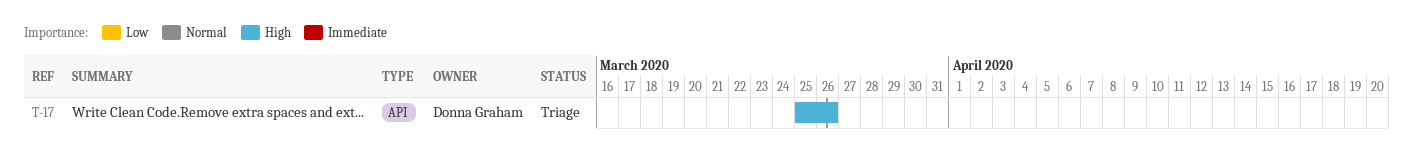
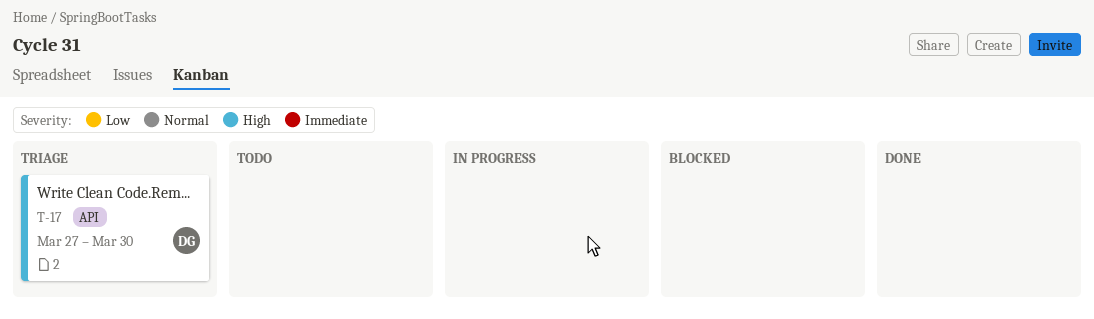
T-17, start: Mar 25 -> Mar 27
T-17, due: Mar 26 -> Mar 30

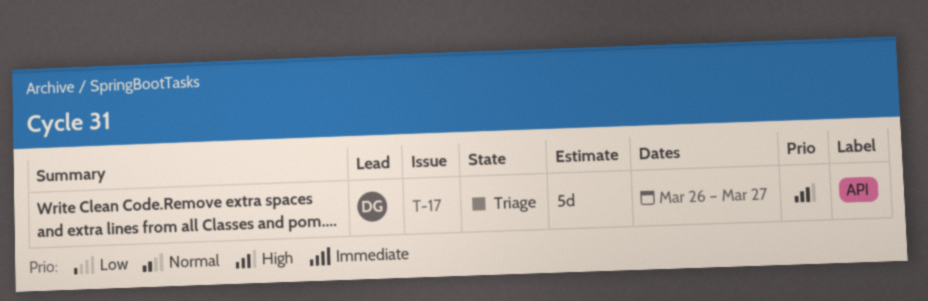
T-17, start: Mar 27 -> Mar 26
T-17, due: Mar 30 -> Mar 27

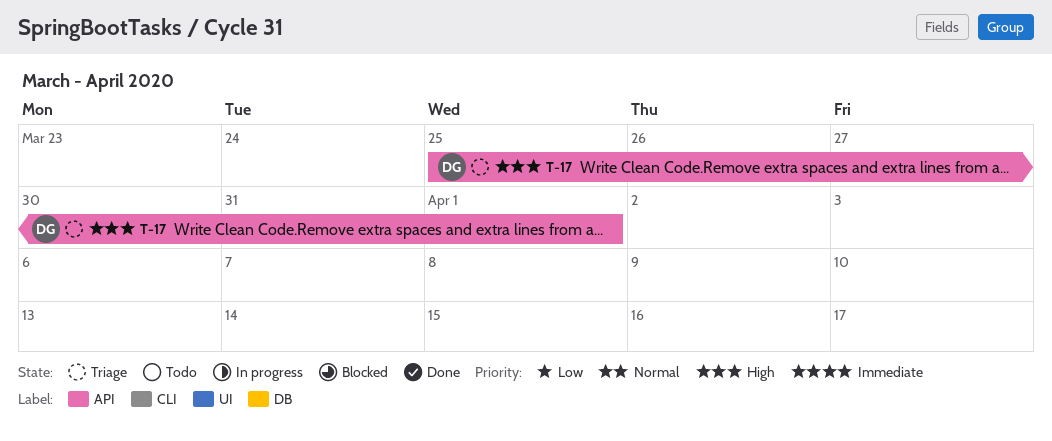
T-17, start: Mar 26 -> Mar 25
T-17, due: Mar 27 -> Apr 1

